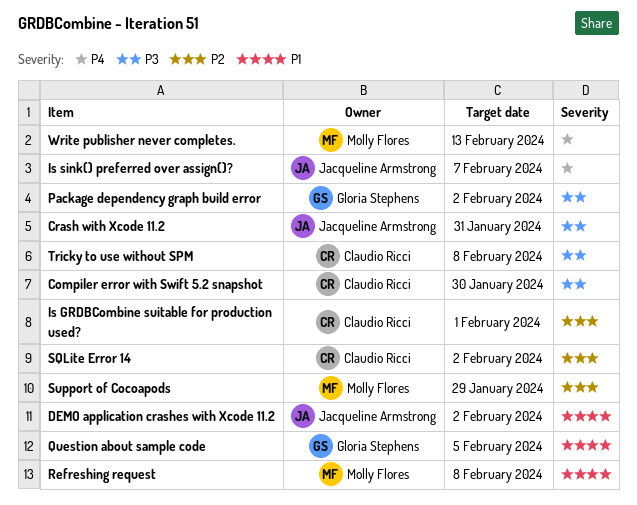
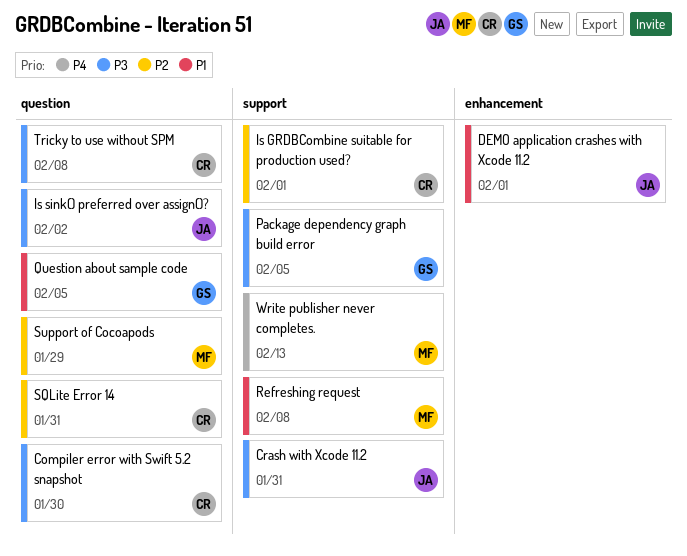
DEMO application crashes with Xcode 11.2, due: Feb 2 -> Feb 1
Is sink() preferred over assign()?, priority: P4 -> P3
Is sink() preferred over assign()?, due: Feb 7 -> Feb 2
Package dependency graph build error, due: Feb 2 -> Feb 5
SQLite Error 14, due: Feb 2 -> Jan 31

